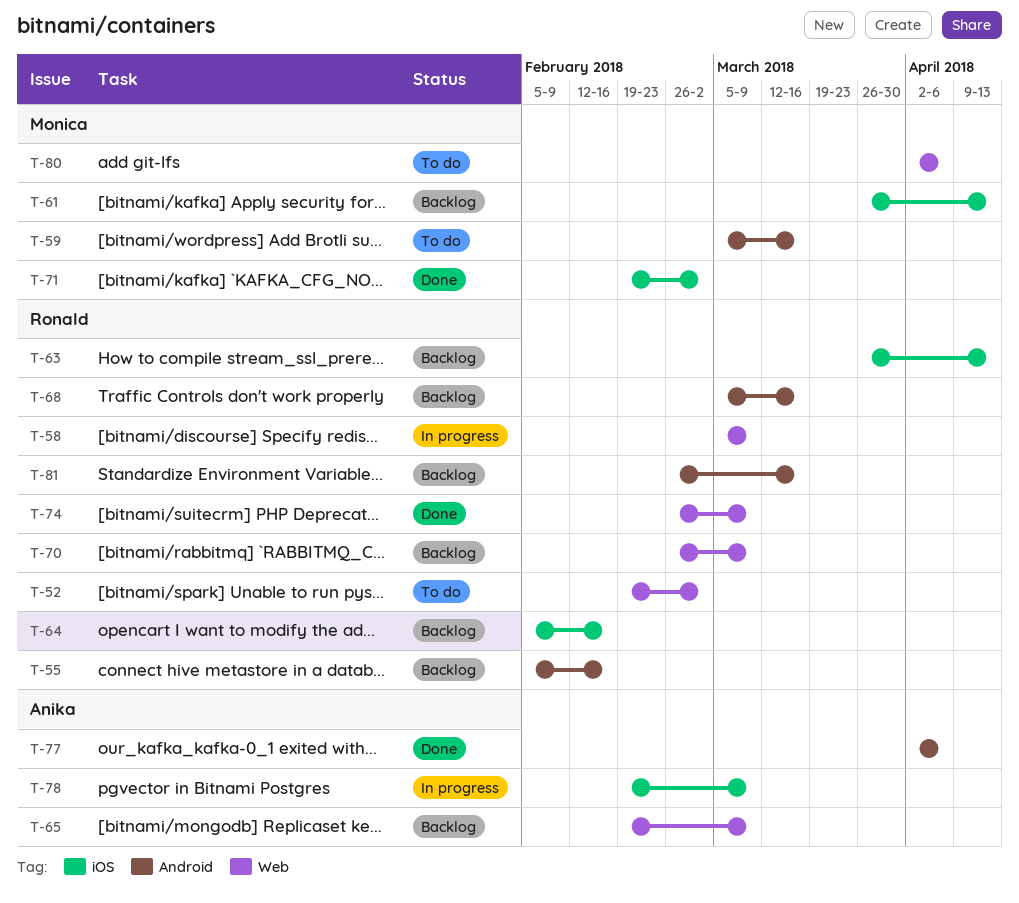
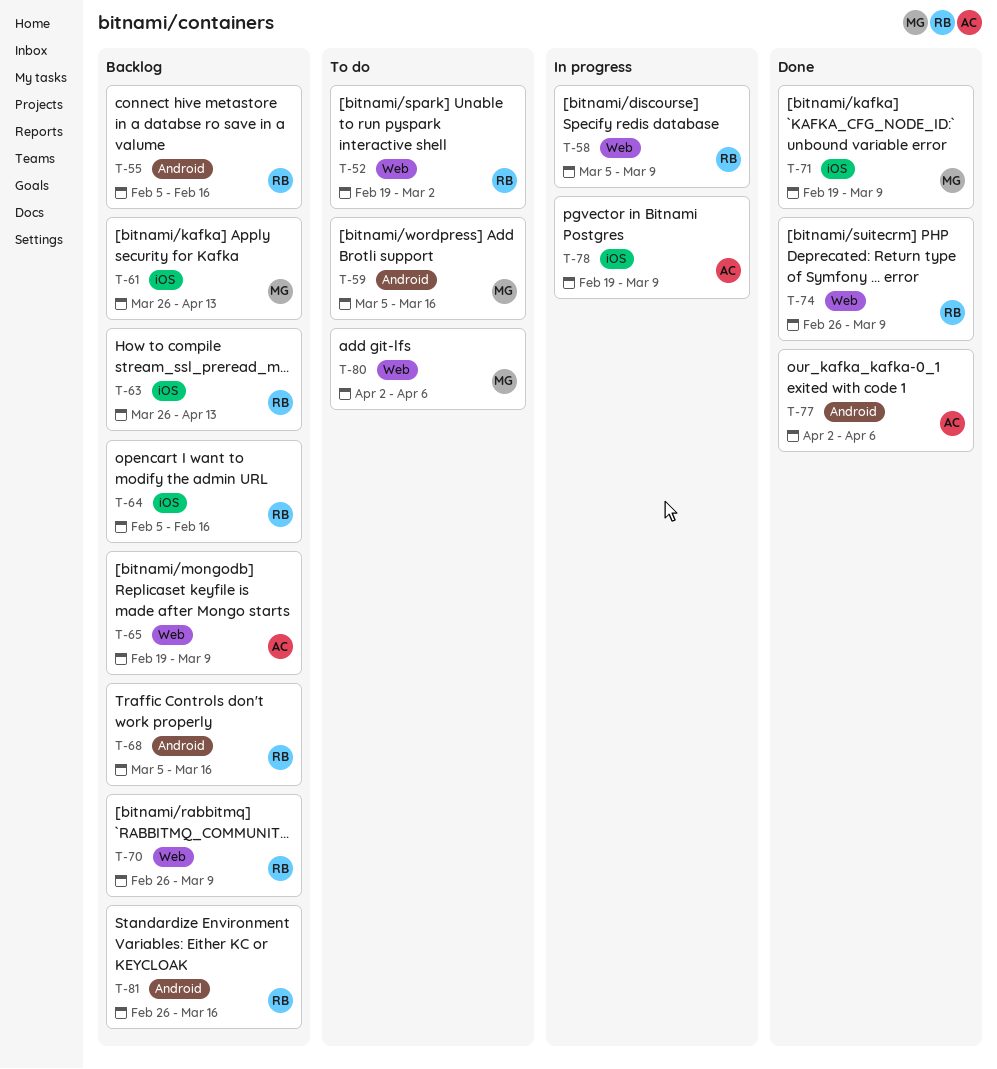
T-71, due: Mar 2 -> Mar 9

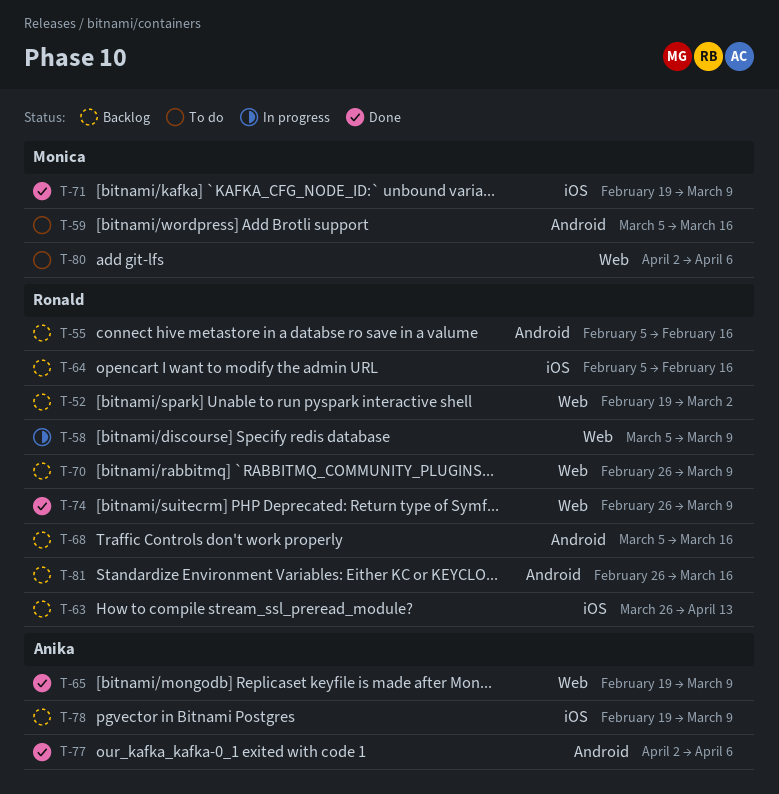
T-52, status: To do -> Backlog
T-61: present -> none
T-65, status: Backlog -> Done
T-78, status: In progress -> Backlog

